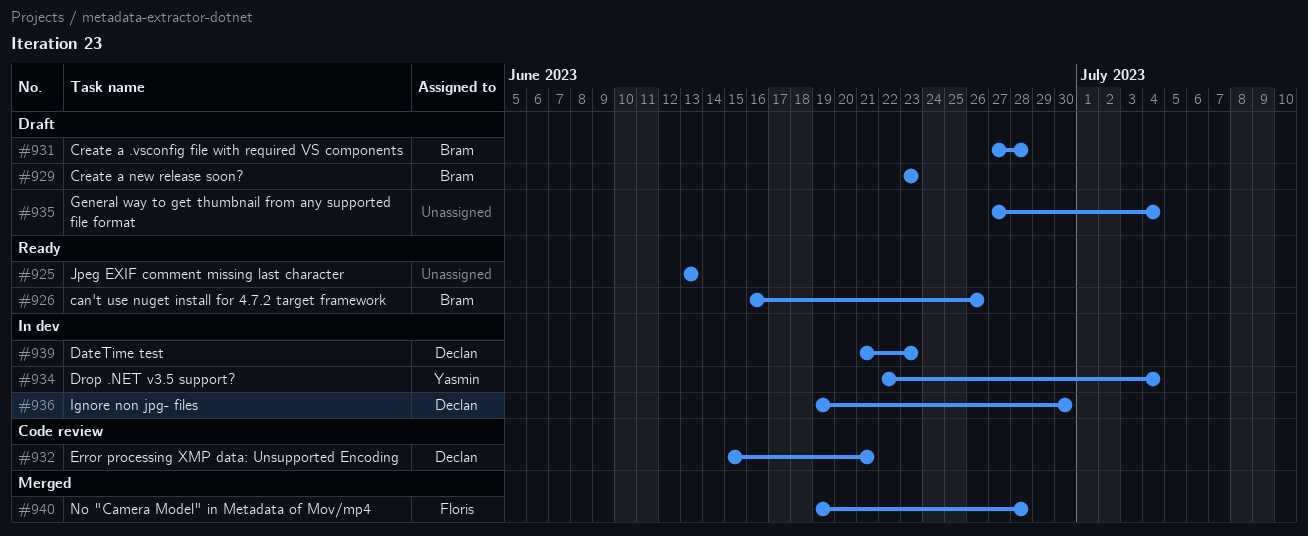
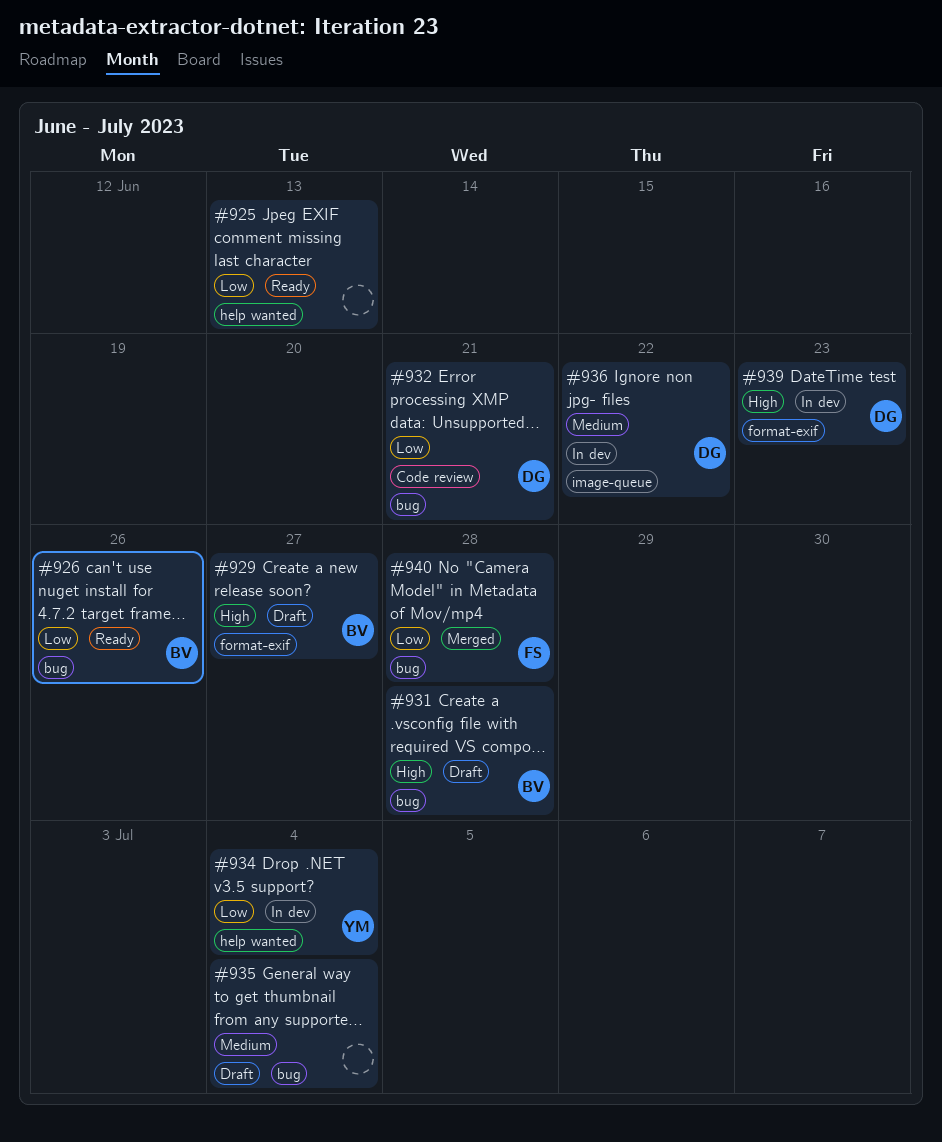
#929, due: Jun 23 -> Jun 27
#936, due: Jun 30 -> Jun 22

